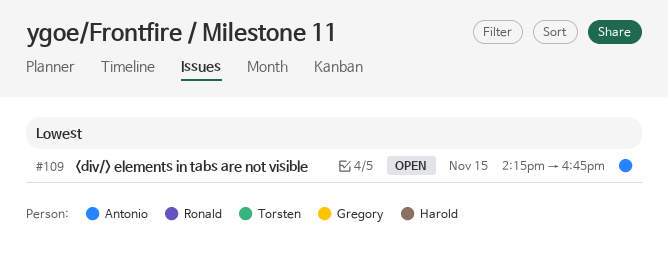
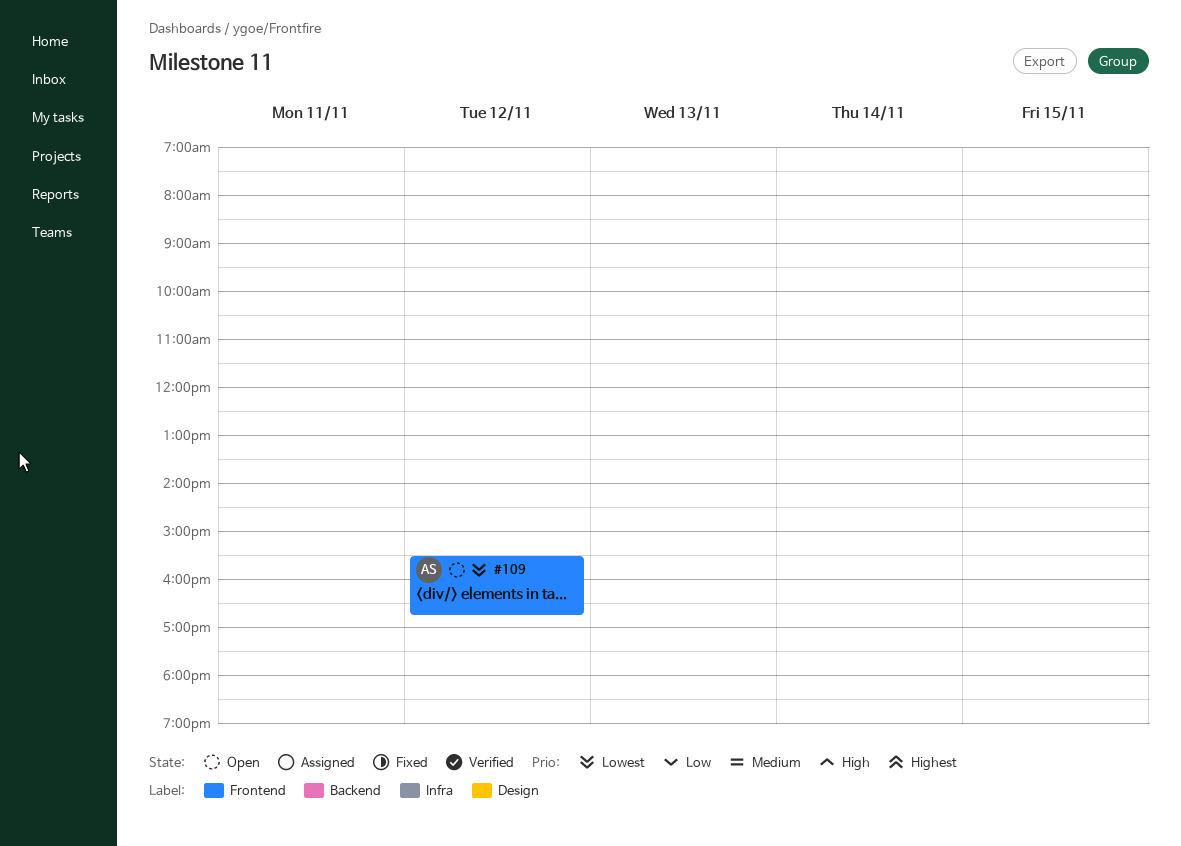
#109, day: Nov 15 -> Nov 12
#109, begins: 14:15 -> 15:30

